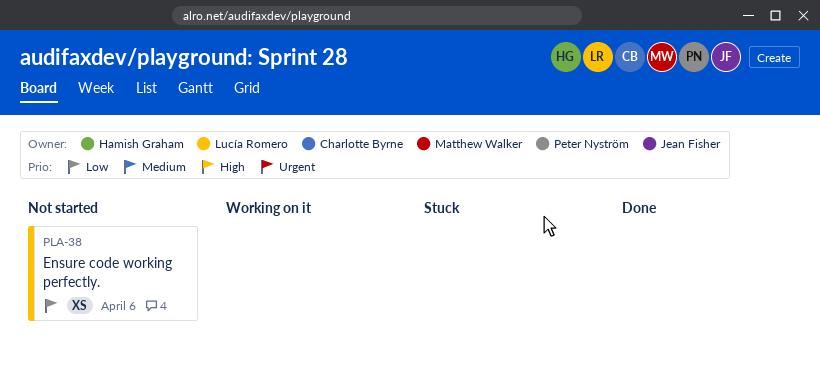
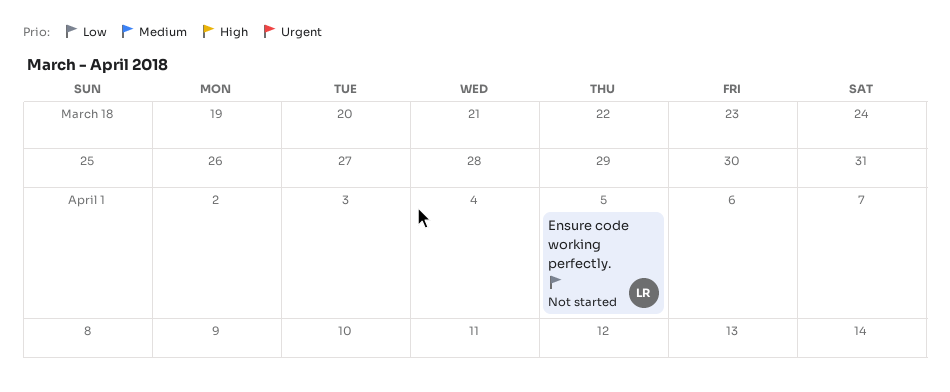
Ensure code working perfectly., due: Apr 6 -> Apr 5

